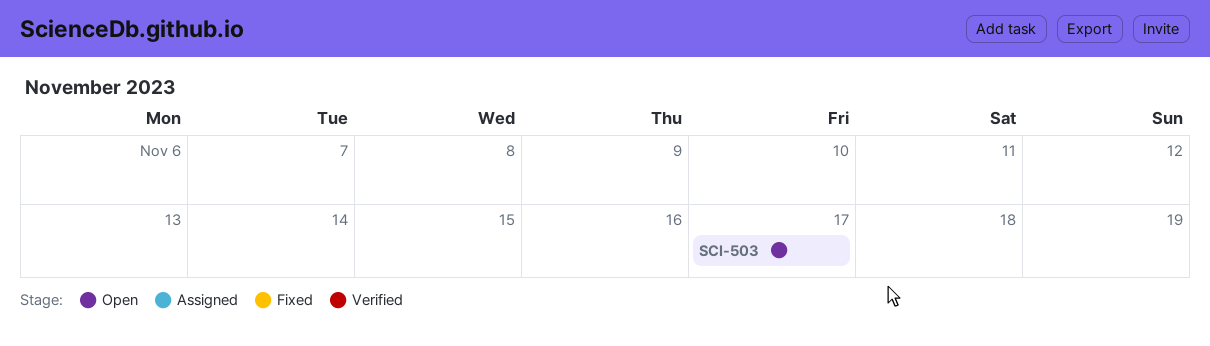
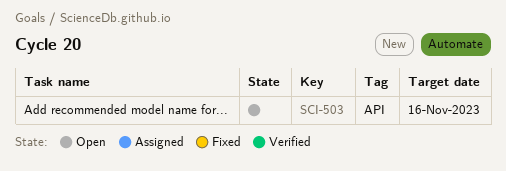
SCI-503, due: Nov 17 -> Nov 16

